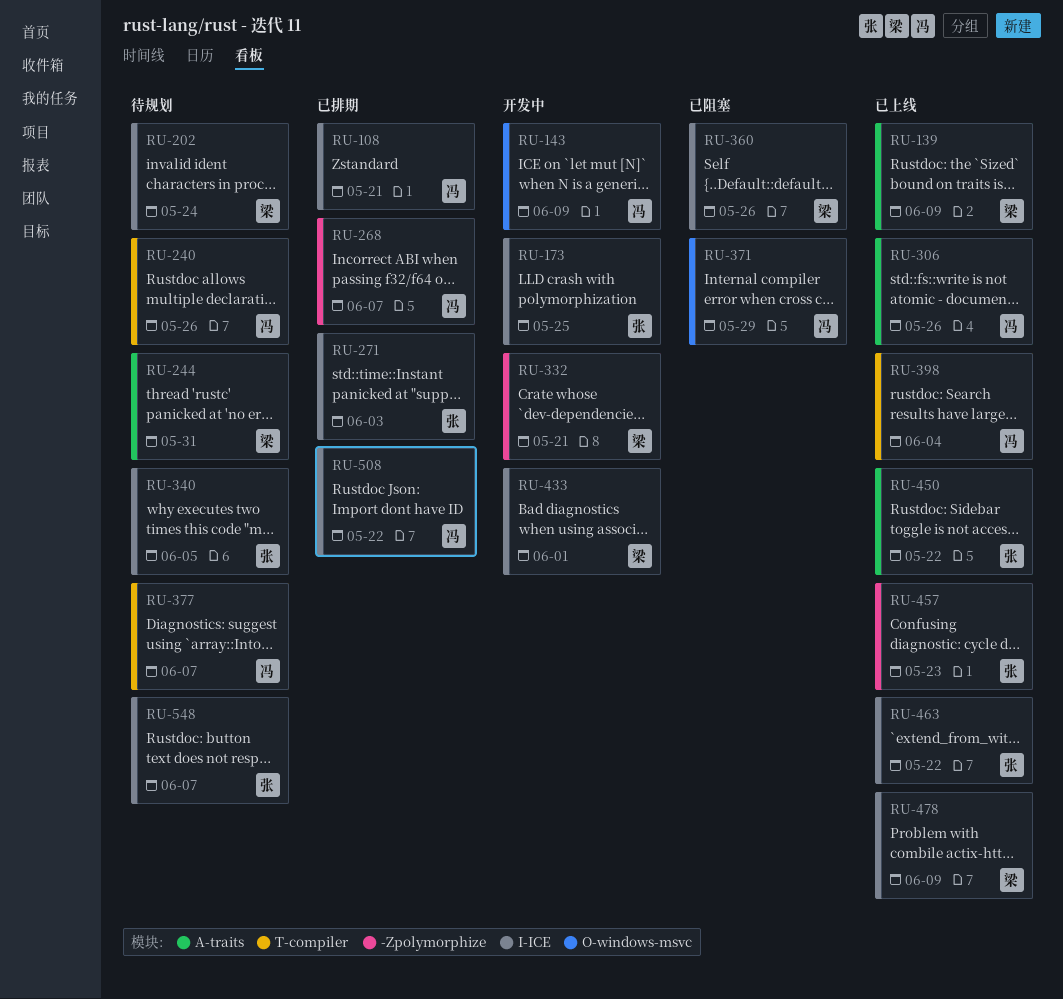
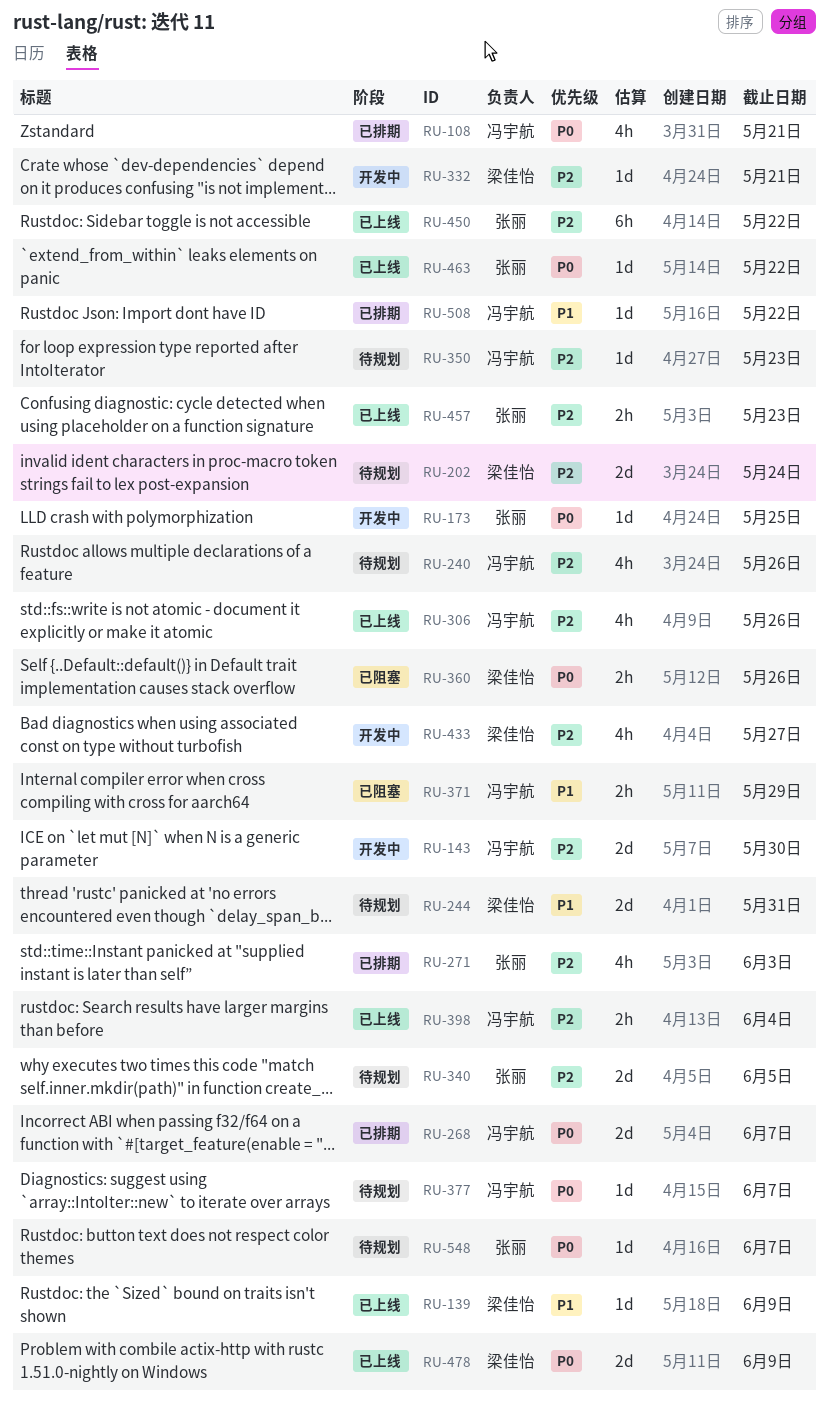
RU-143, due: Jun 9 -> May 30
RU-350: none -> present
RU-433, due: Jun 1 -> May 27

